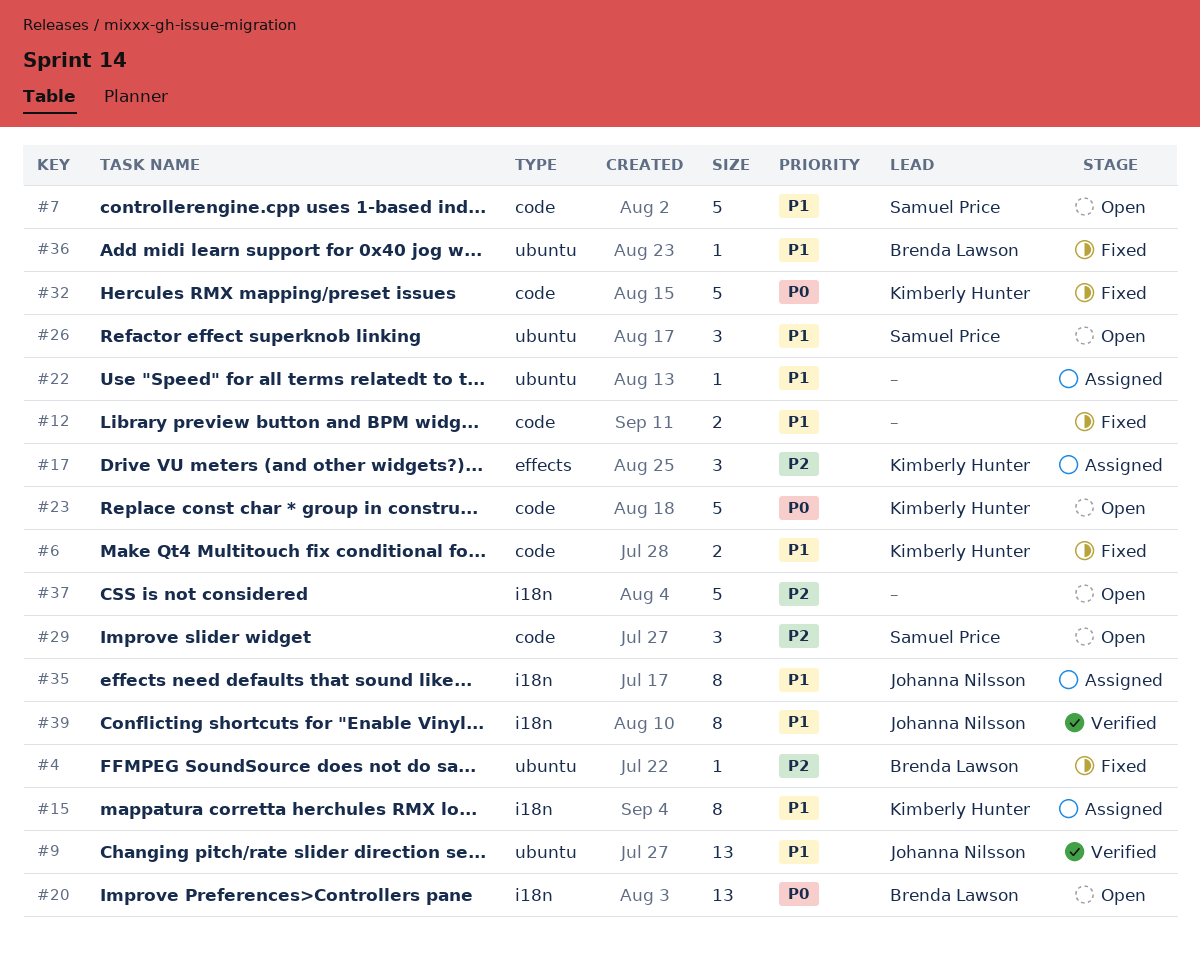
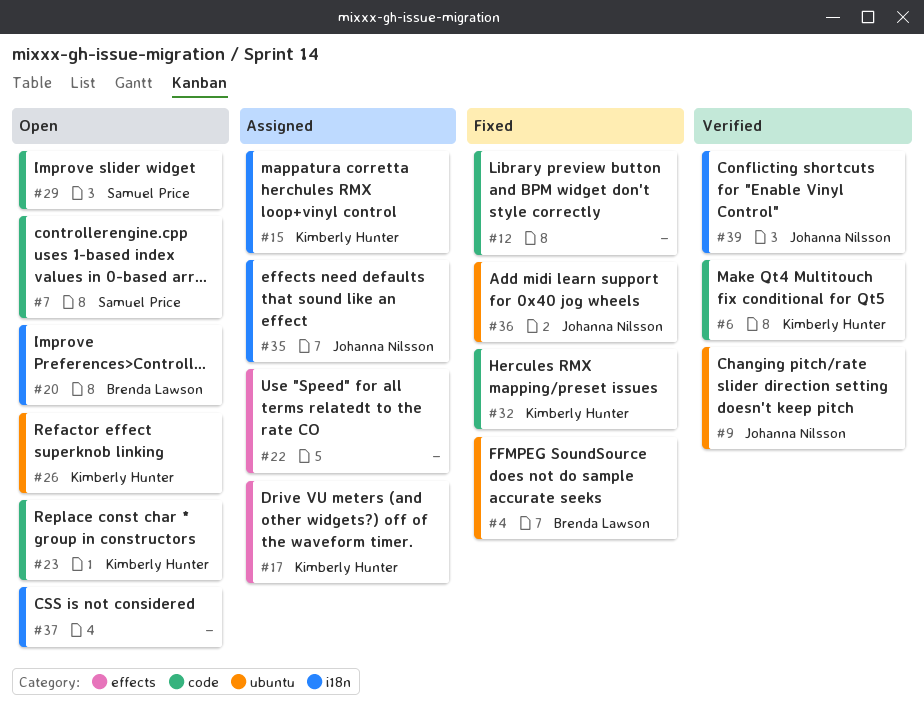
#6, status: Fixed -> Verified
#22, label: ubuntu -> effects
#26, owner: Samuel Price -> Kimberly Hunter
#36, owner: Brenda Lawson -> Johanna Nilsson

